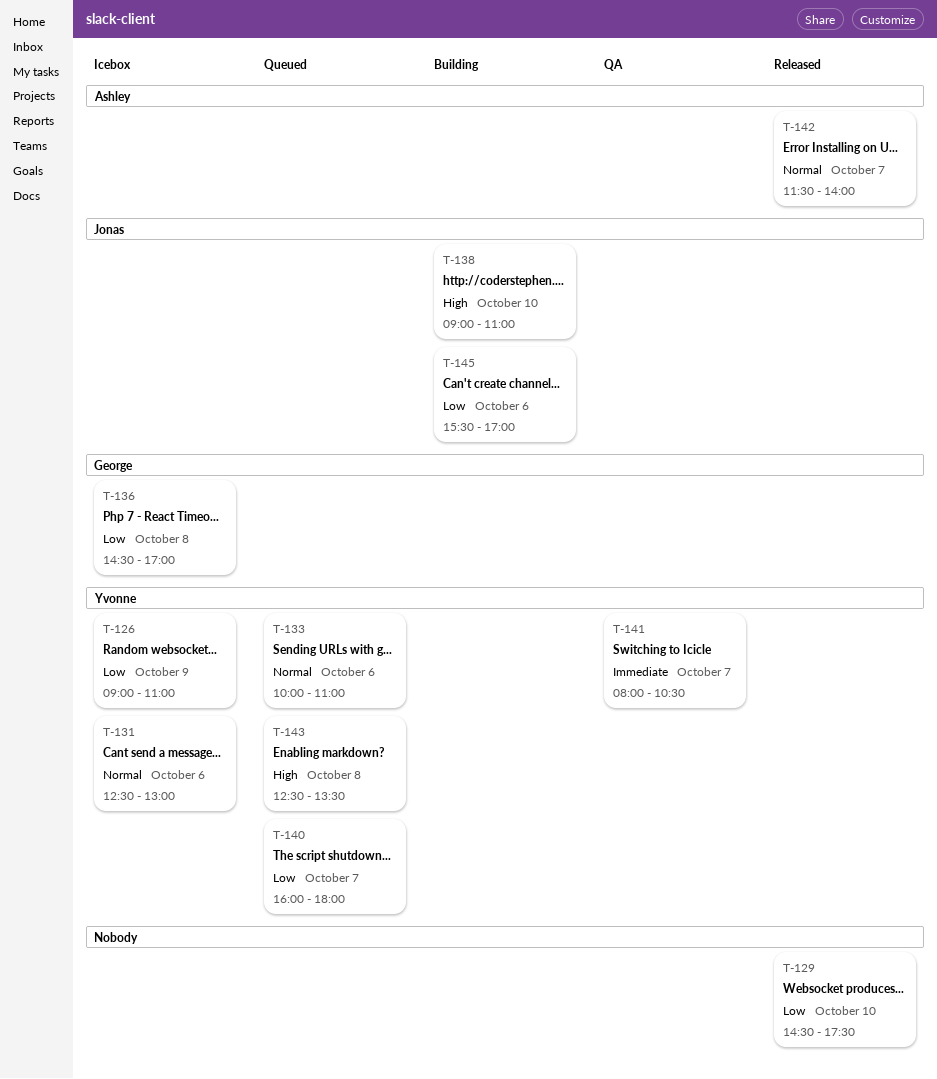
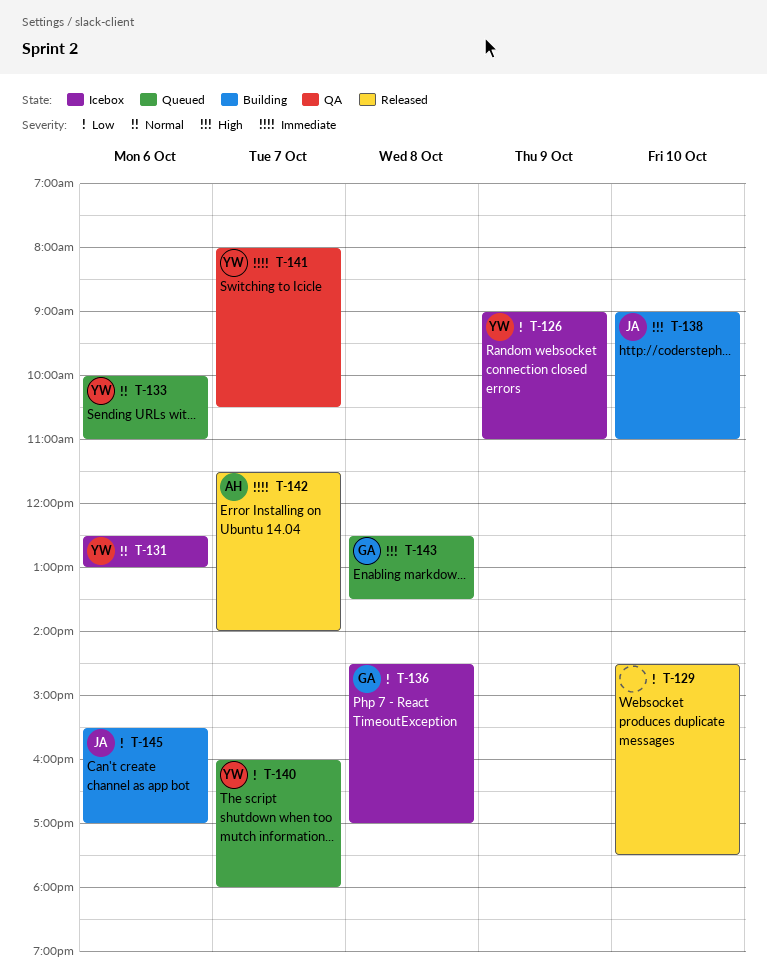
T-142, priority: Normal -> Immediate
T-143, owner: Yvonne -> George

